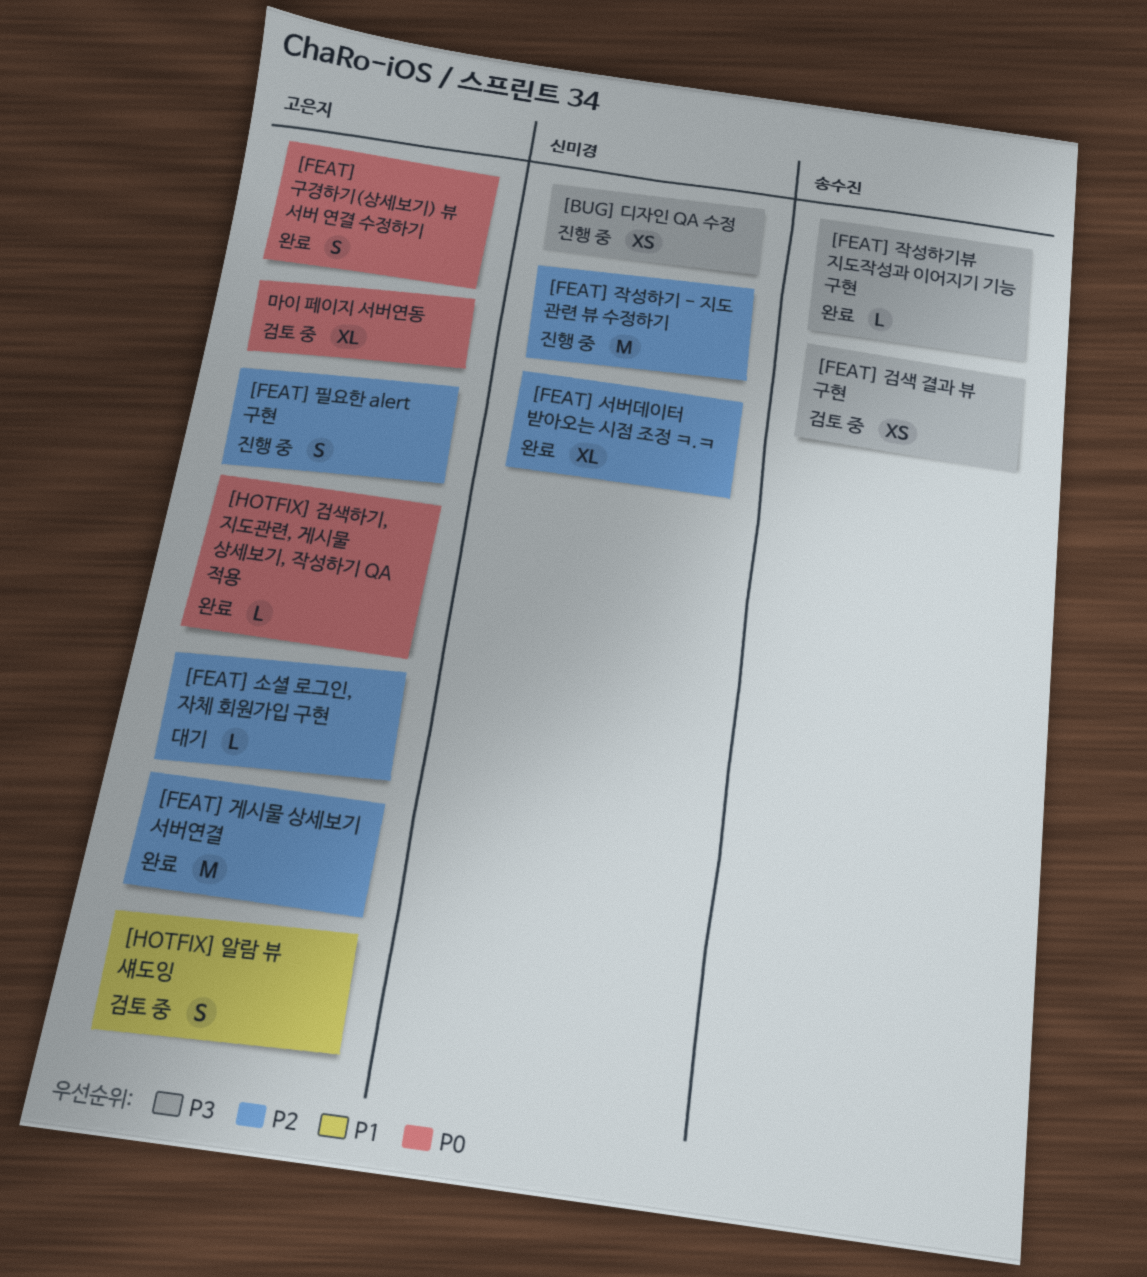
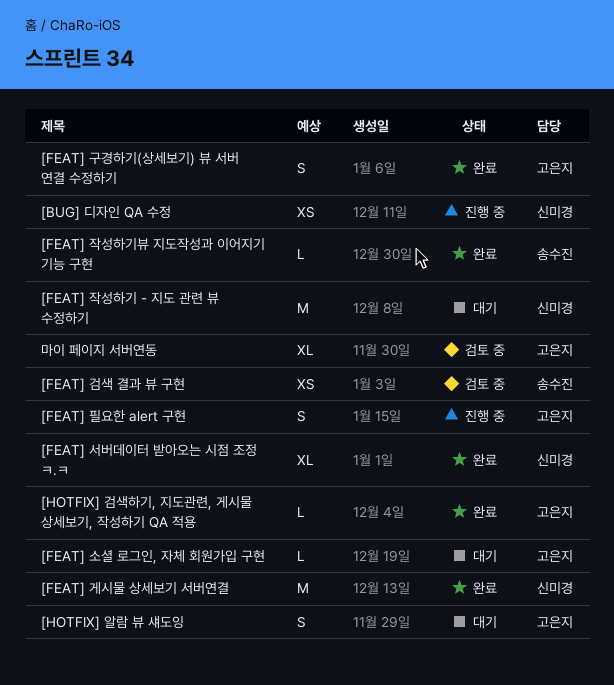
[FEAT] 게시물 상세보기 서버연결, owner: 고은지 -> 신미경
[FEAT] 작성하기 - 지도 관련 뷰 수정하기, status: 진행 중 -> 대기
[HOTFIX] 알람 뷰 섀도잉, status: 검토 중 -> 대기

